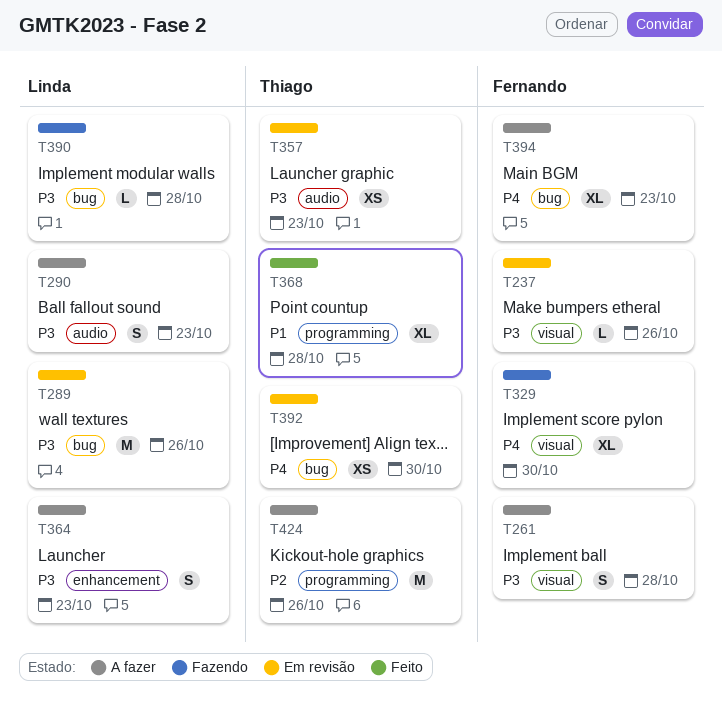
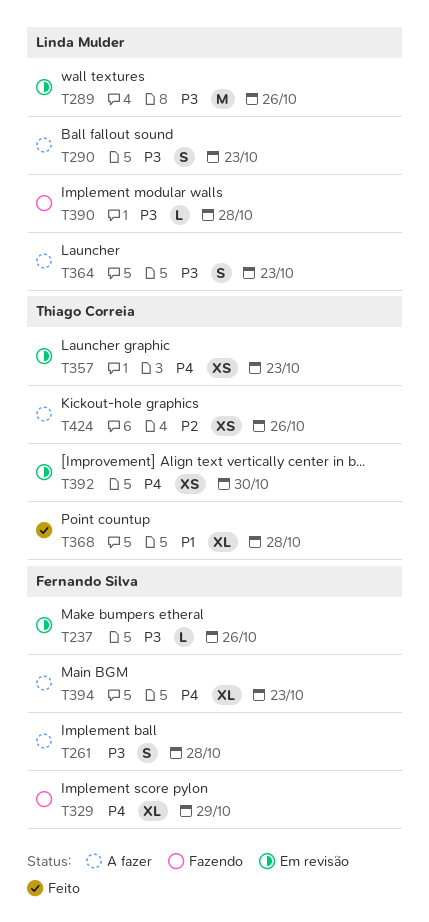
T329, due: Oct 30 -> Oct 29
T357, priority: P3 -> P4
T424, estimate: M -> XS

